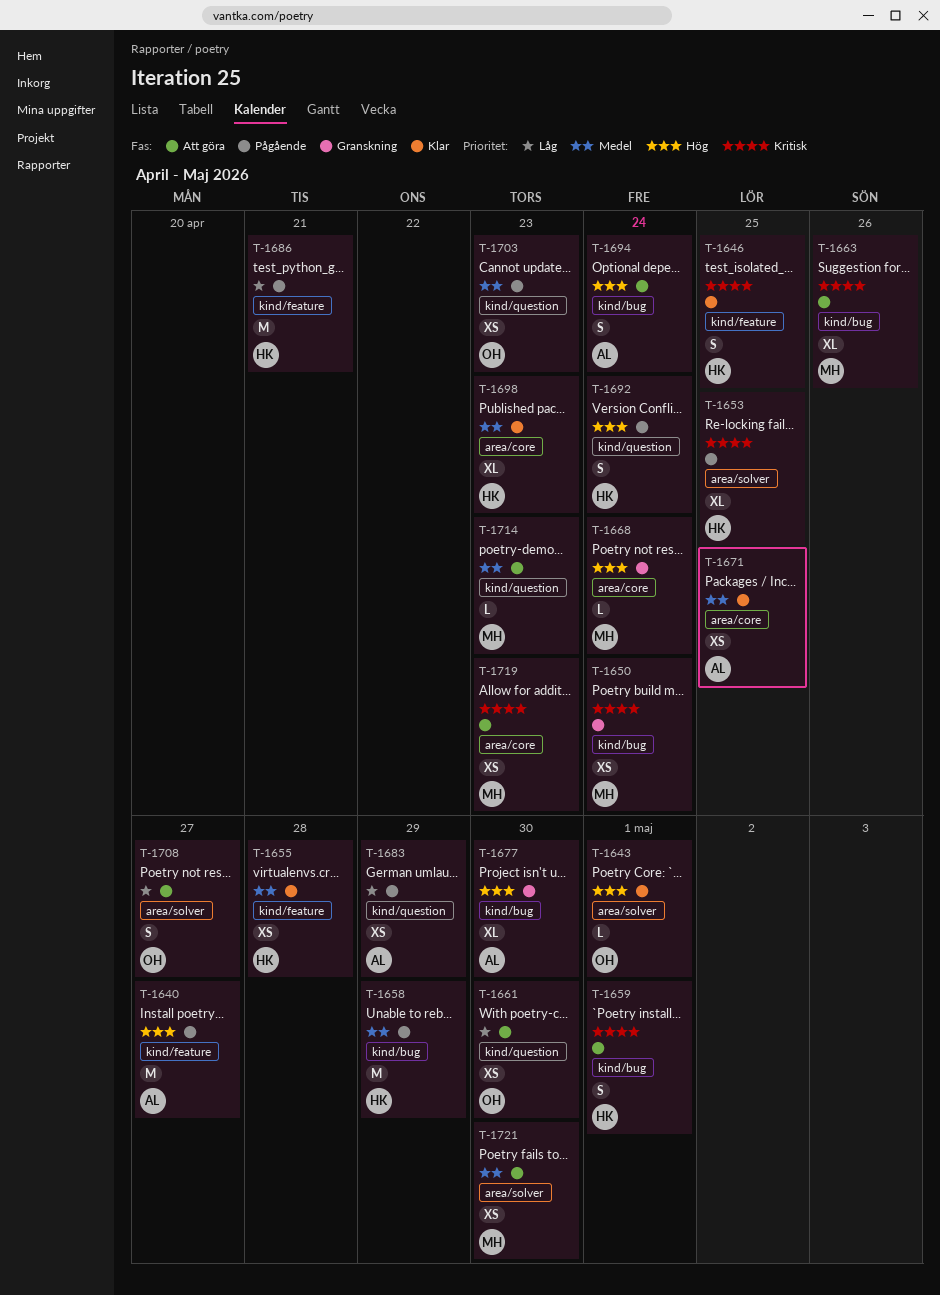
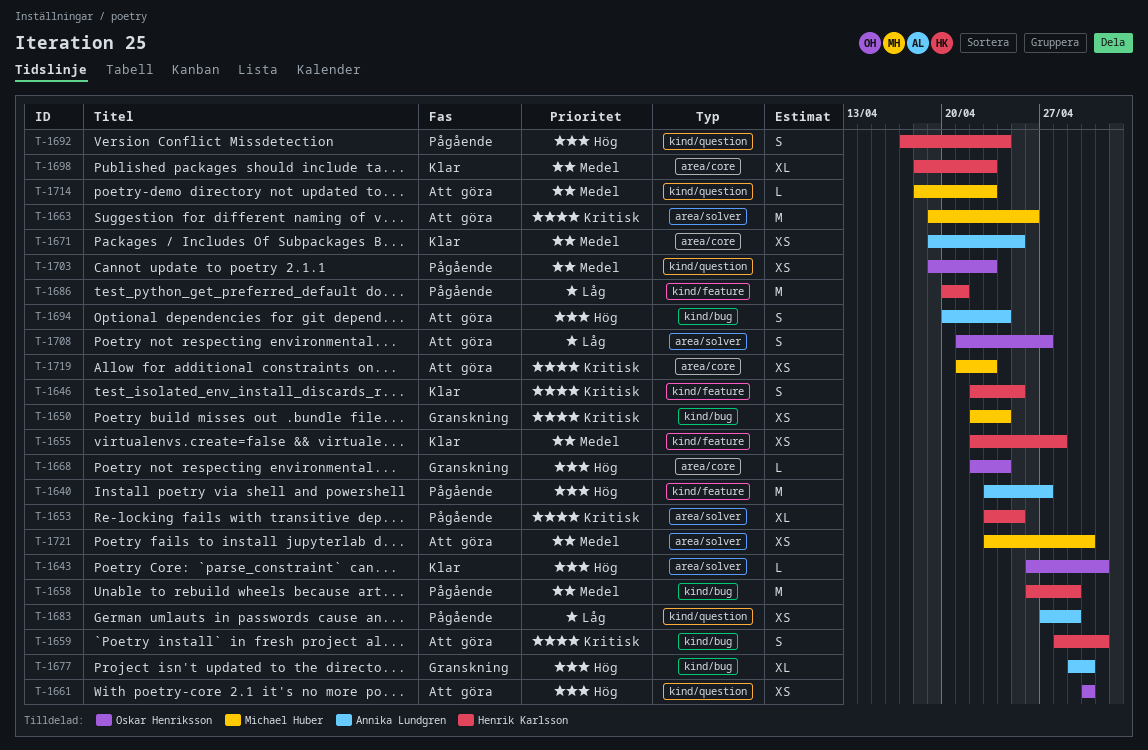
T-1661, priority: Låg -> Hög
T-1663, label: kind/bug -> area/solver
T-1663, estimate: XL -> M
T-1668, owner: Michael Huber -> Oskar Henriksson

